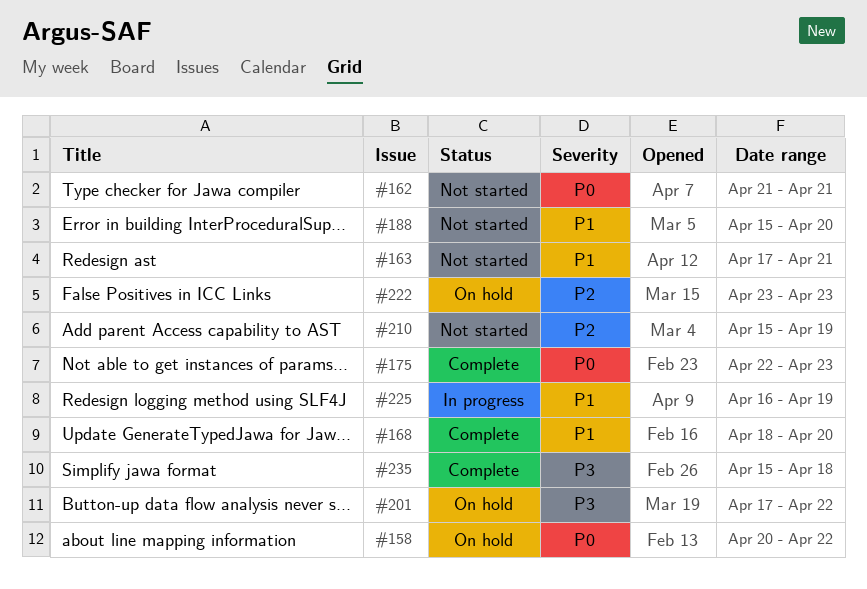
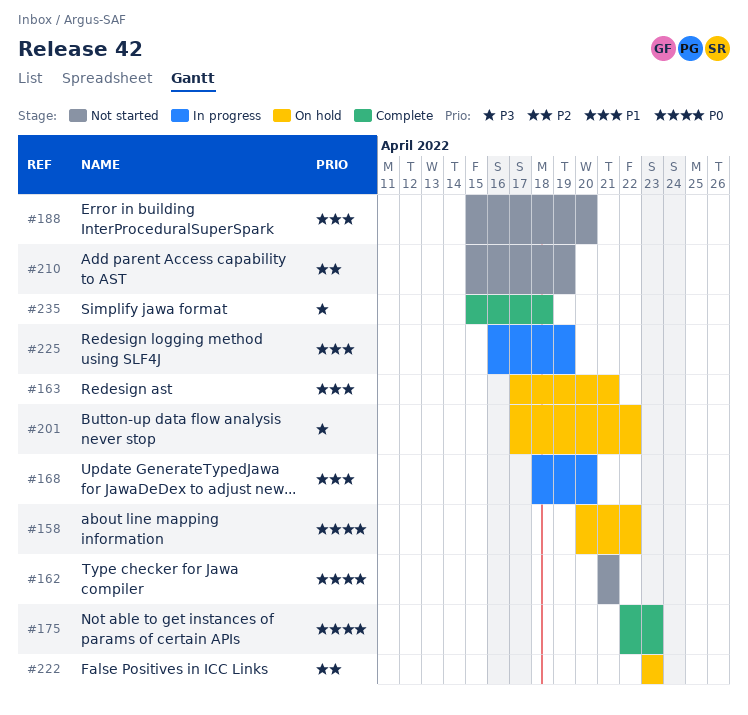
#163, status: Not started -> On hold
#168, status: Complete -> In progress

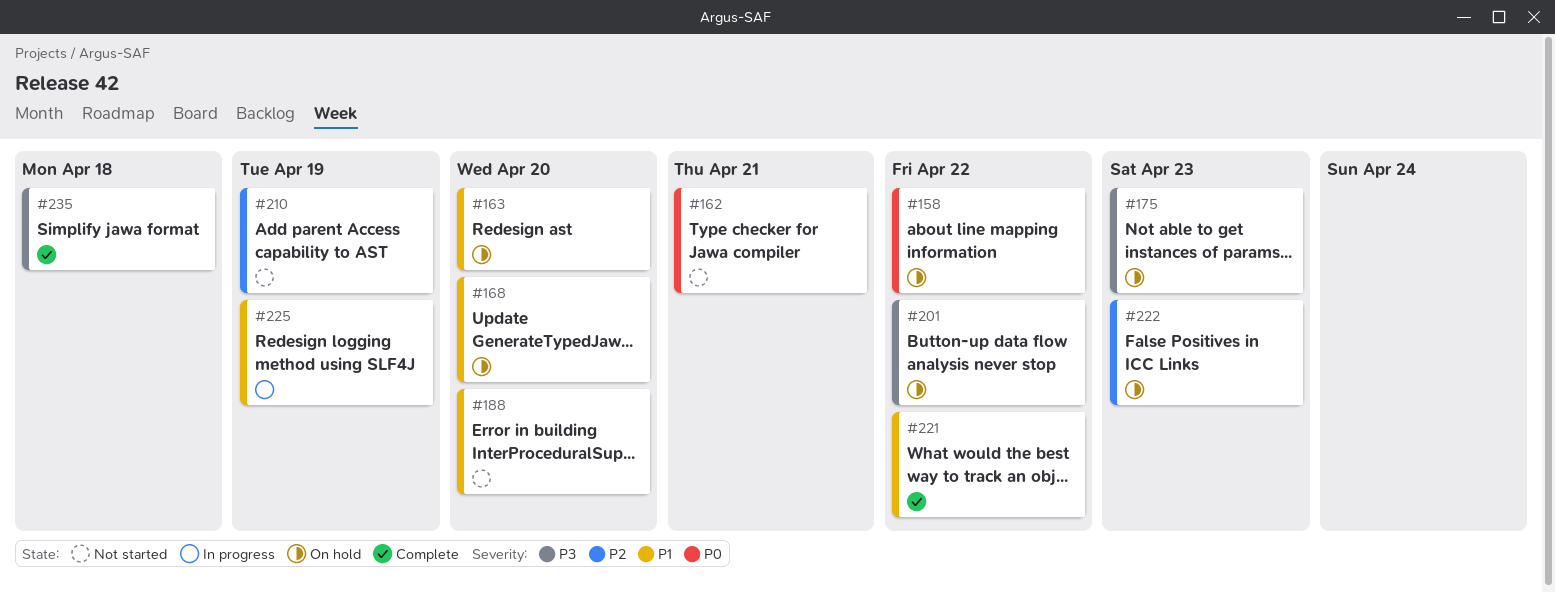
#163, due: Apr 21 -> Apr 20
#168, status: In progress -> On hold
#175, status: Complete -> On hold
#175, priority: P0 -> P3
#221: none -> present

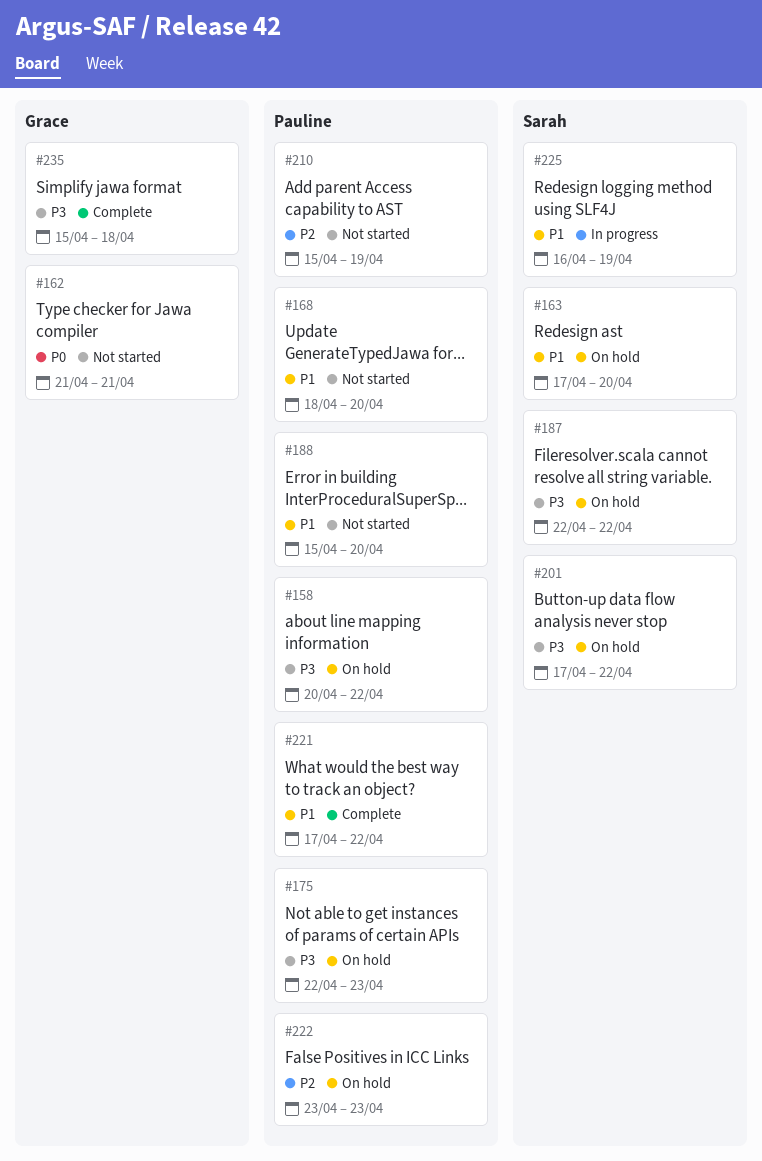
#158, priority: P0 -> P3
#168, status: On hold -> Not started
#187: none -> present

